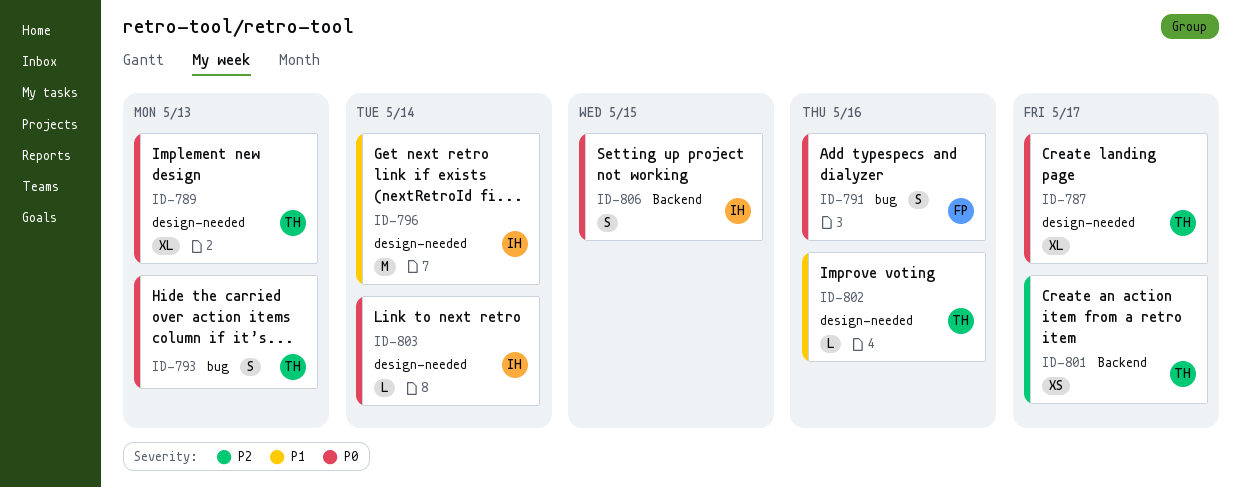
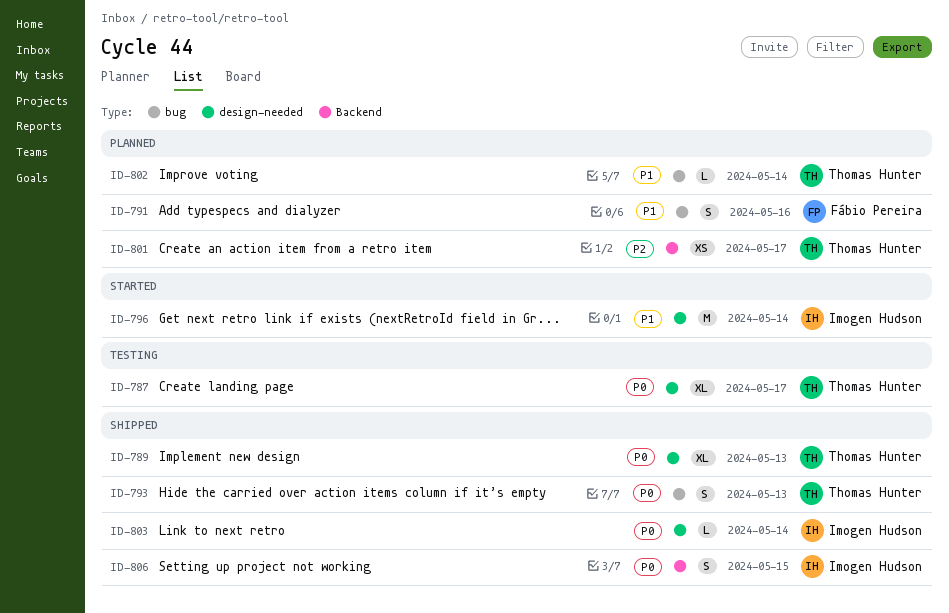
ID-791, priority: P0 -> P1
ID-802, label: design-needed -> bug
ID-802, due: May 16 -> May 14

